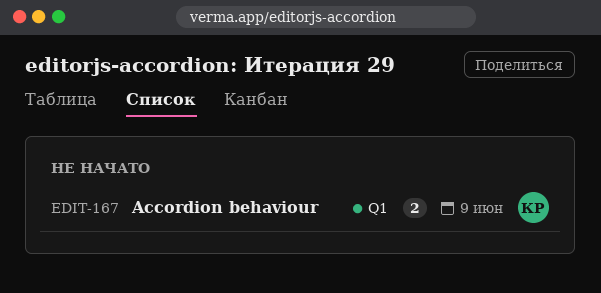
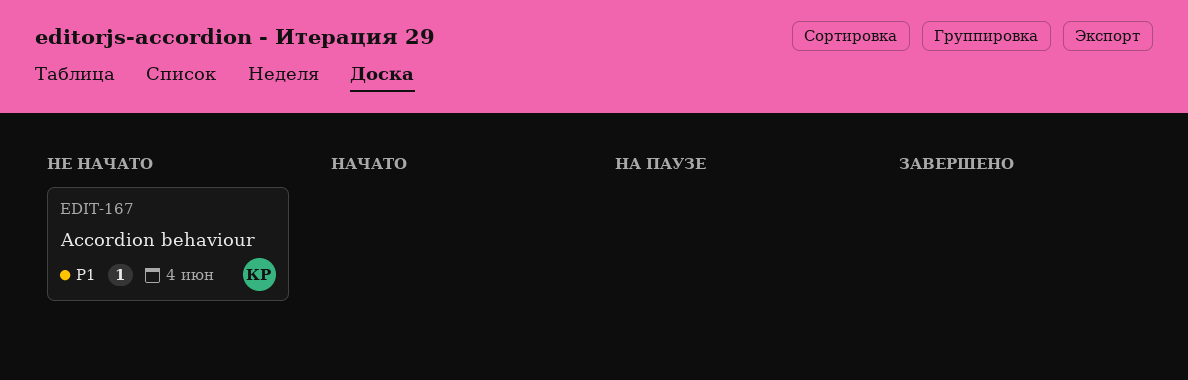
EDIT-167, estimate: 2 -> 1
EDIT-167, due: Jun 9 -> Jun 4

